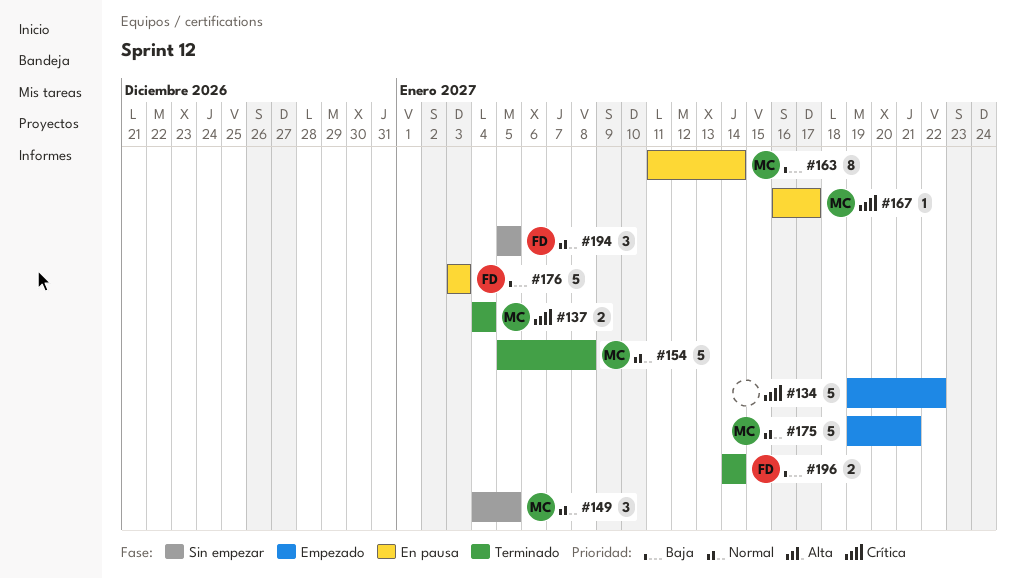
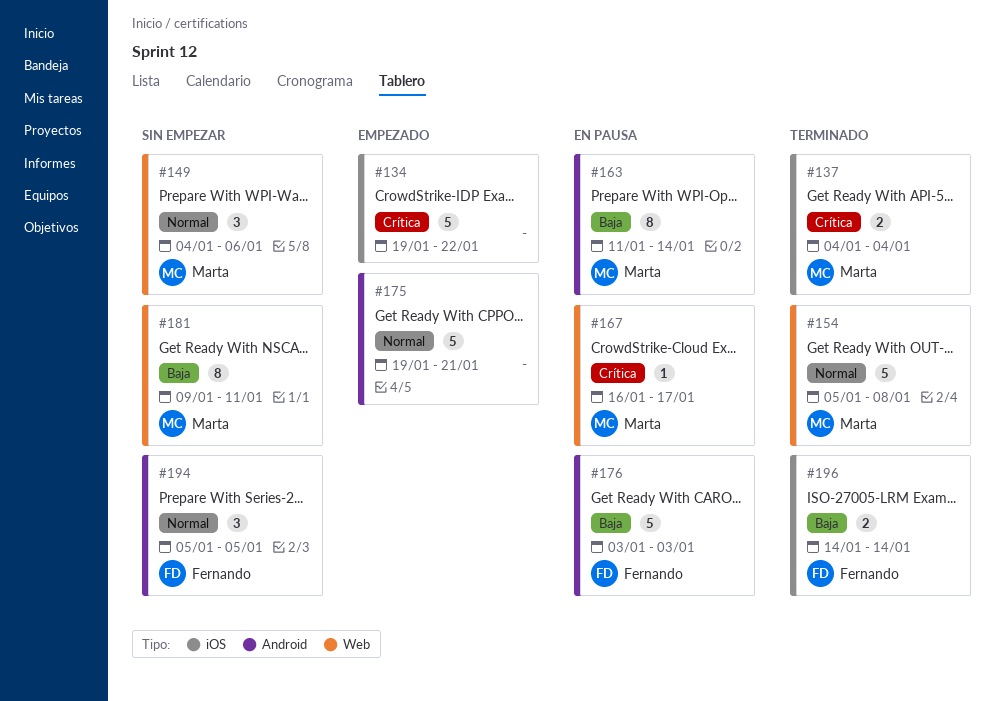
#149, due: Jan 5 -> Jan 6
#175, owner: Marta -> none
#181: none -> present

